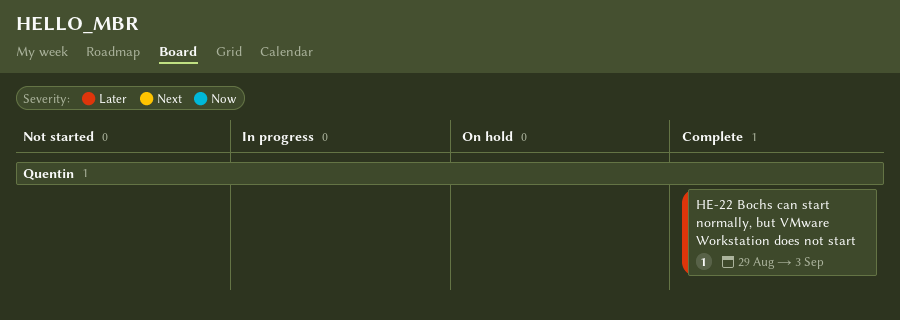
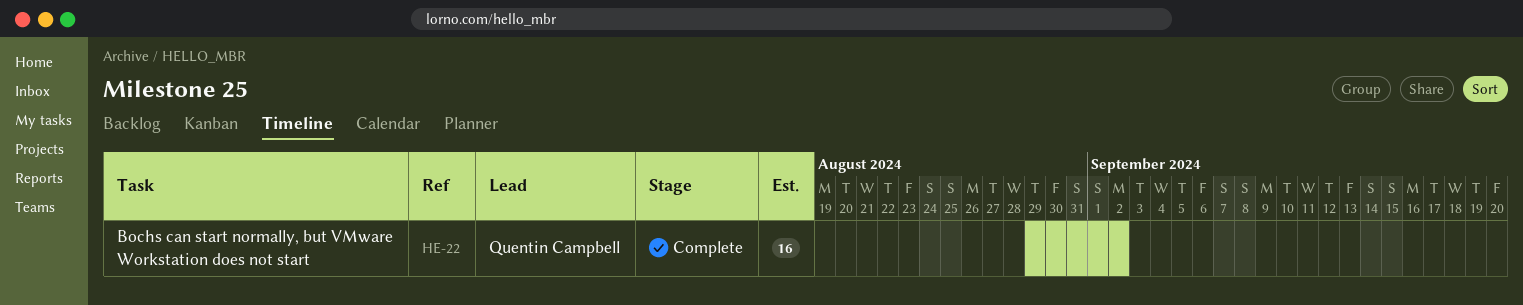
HE-22, estimate: 1 -> 16
HE-22, due: Sep 3 -> Sep 2

